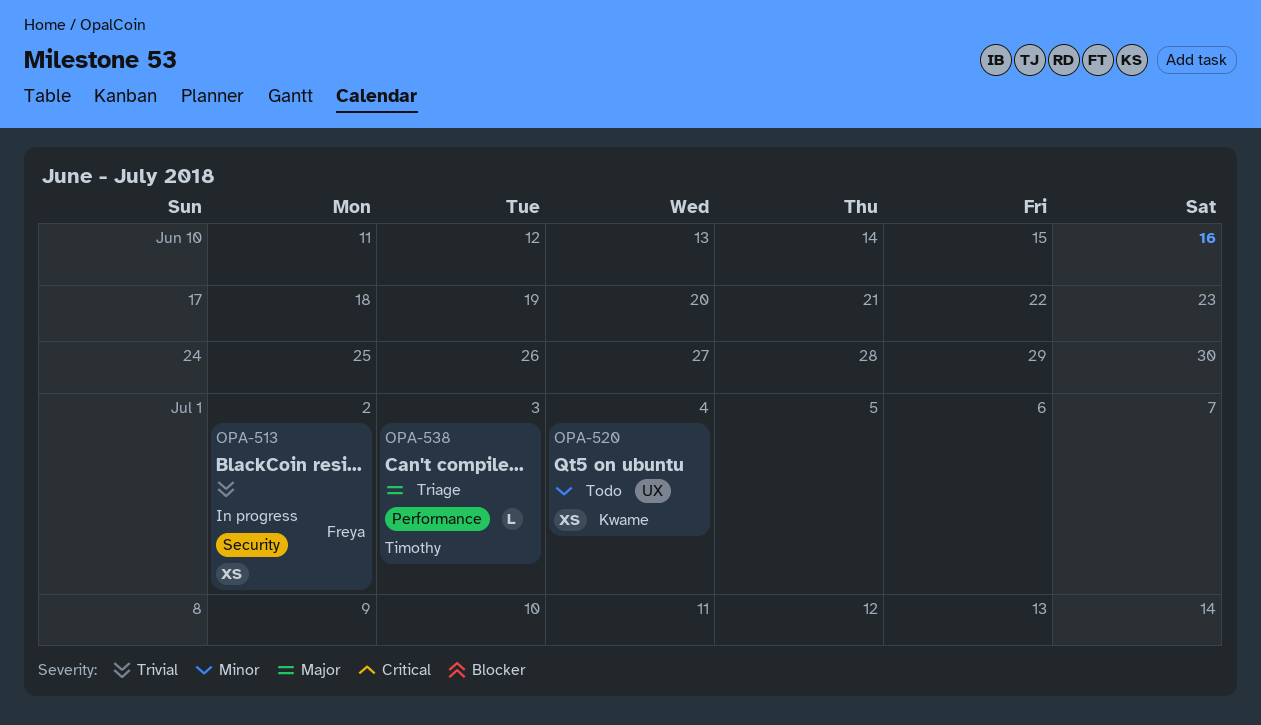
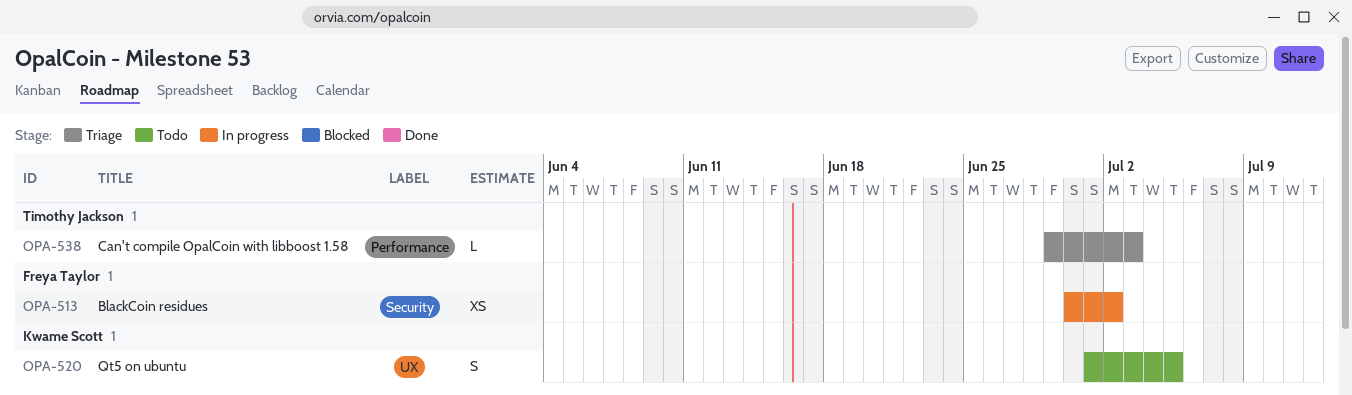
OPA-520, estimate: XS -> S
OPA-520, due: Jul 4 -> Jul 5

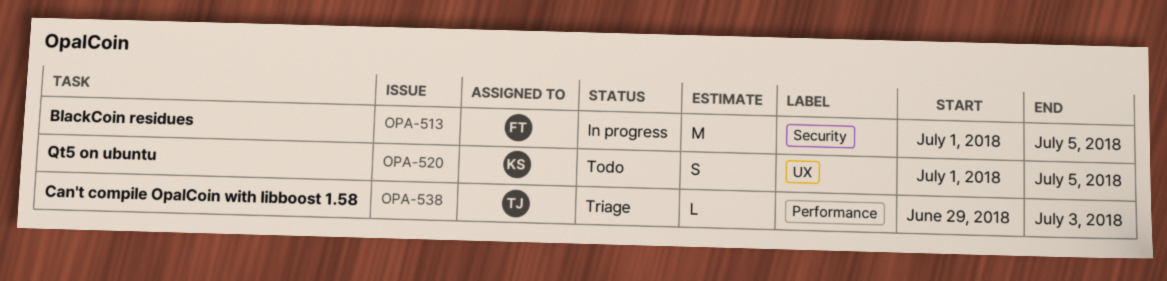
OPA-513, estimate: XS -> M
OPA-513, start: Jun 30 -> Jul 1
OPA-513, due: Jul 2 -> Jul 5

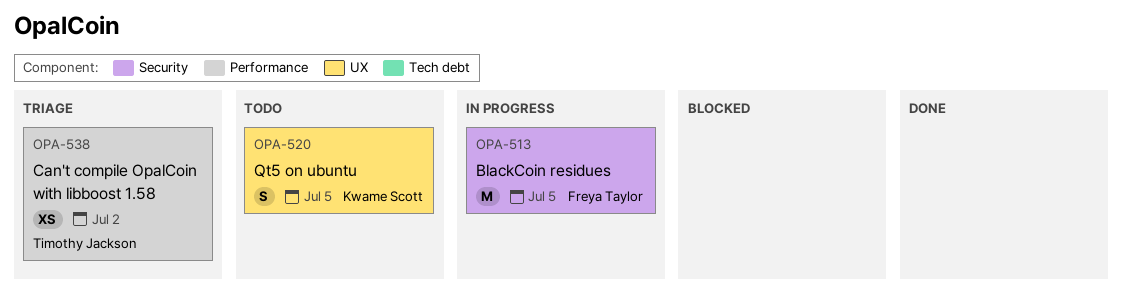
OPA-538, estimate: L -> XS
OPA-538, due: Jul 3 -> Jul 2

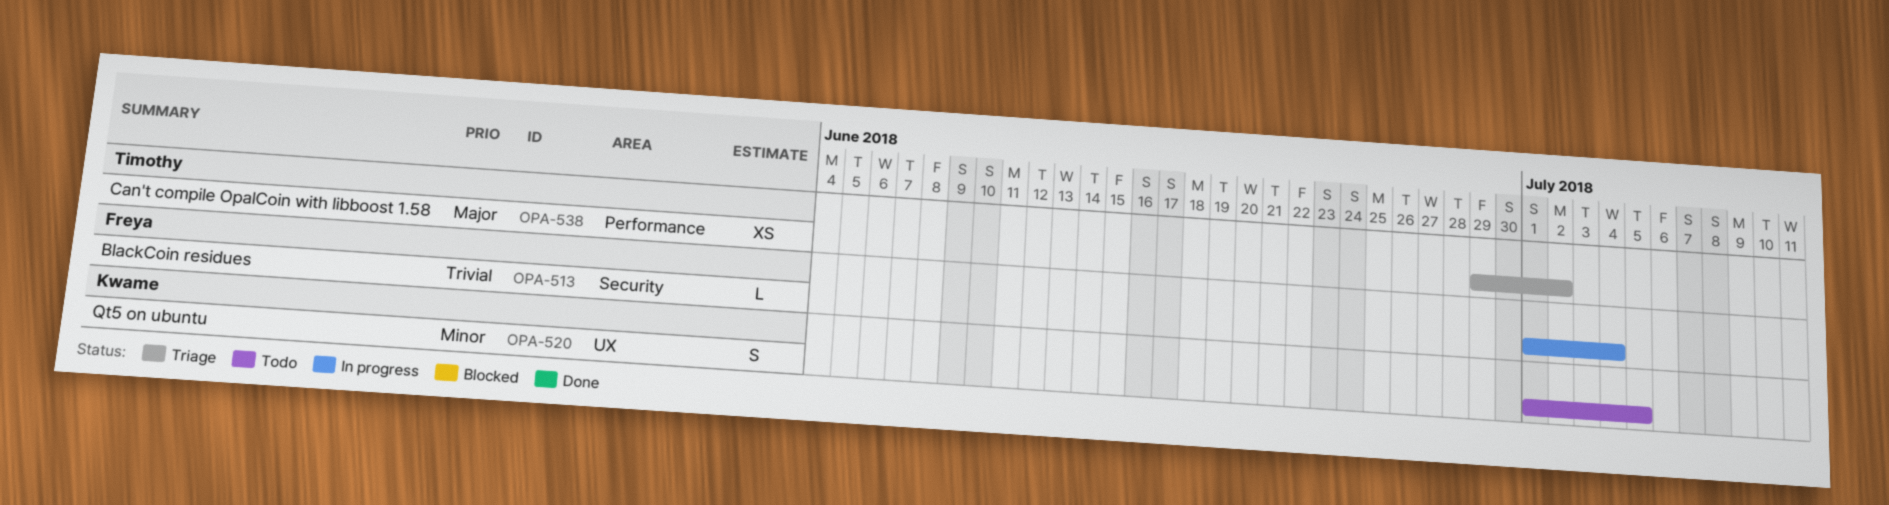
OPA-513, estimate: M -> L
OPA-513, due: Jul 5 -> Jul 4

